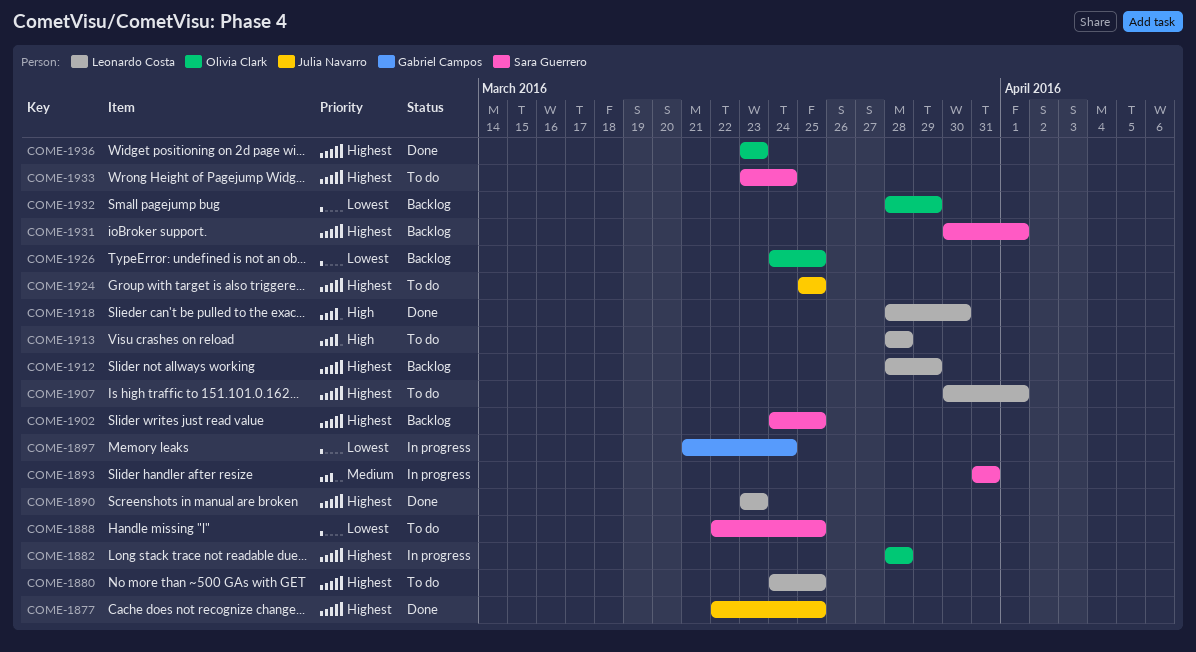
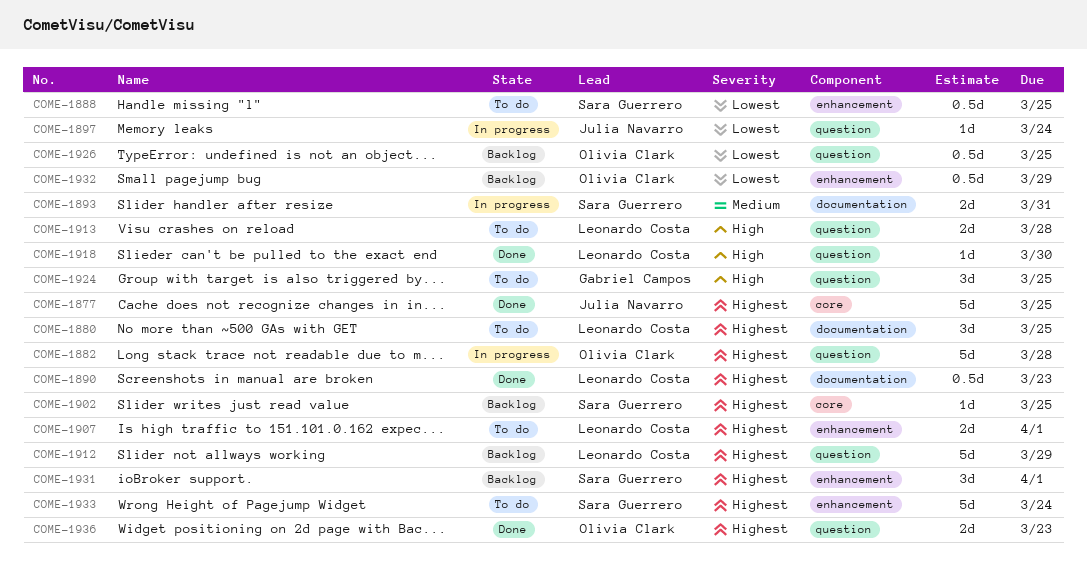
COME-1897, owner: Gabriel Campos -> Julia Navarro
COME-1924, owner: Julia Navarro -> Gabriel Campos
COME-1924, priority: Highest -> High

